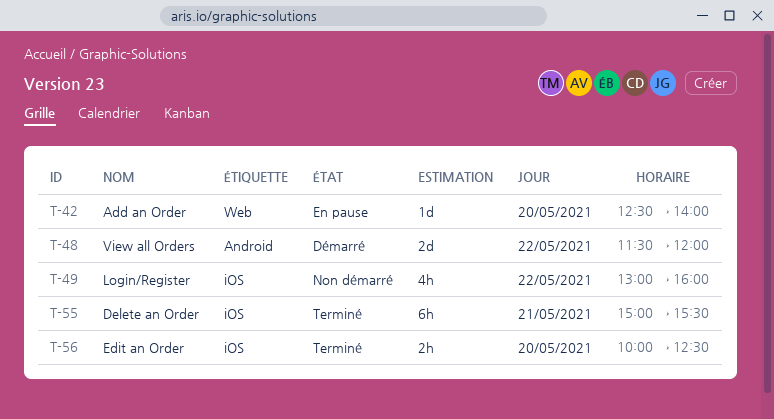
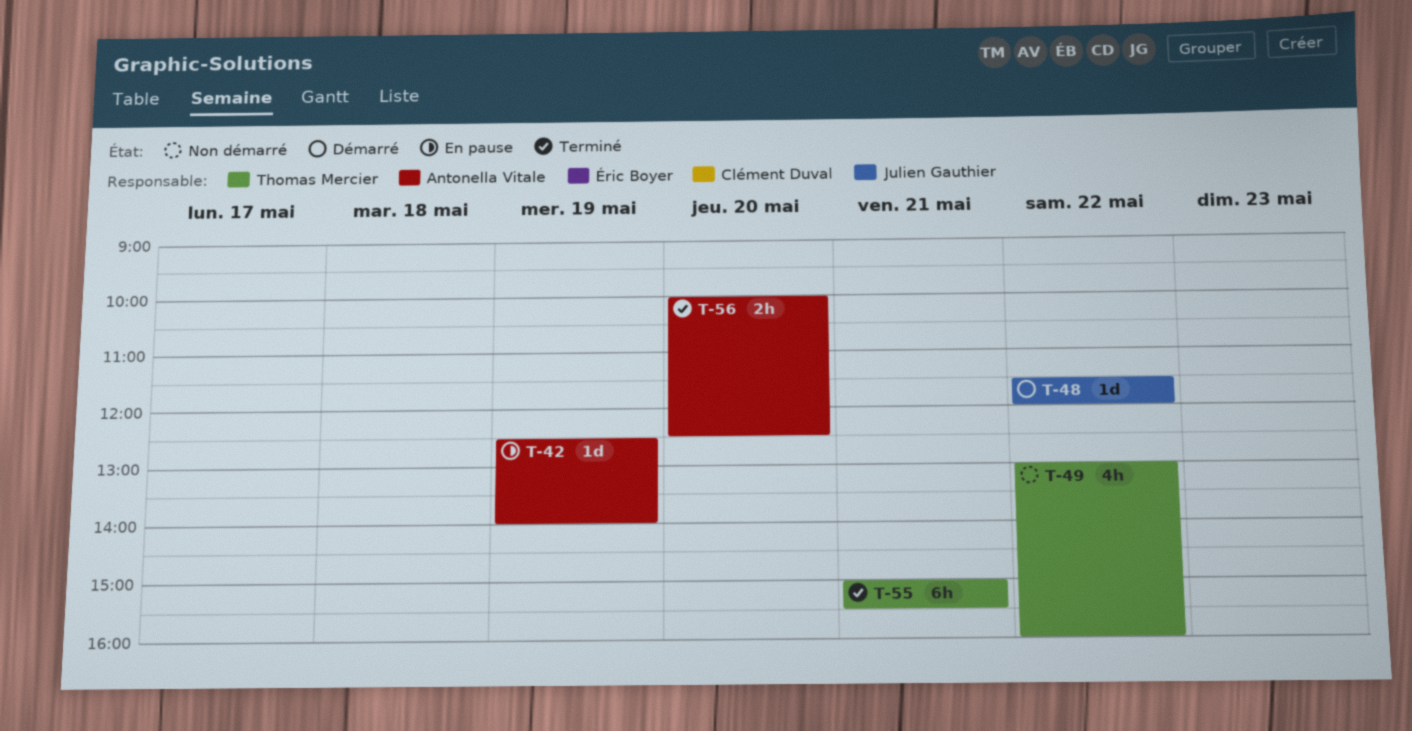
T-42, day: May 20 -> May 19
T-48, estimate: 2d -> 1d

